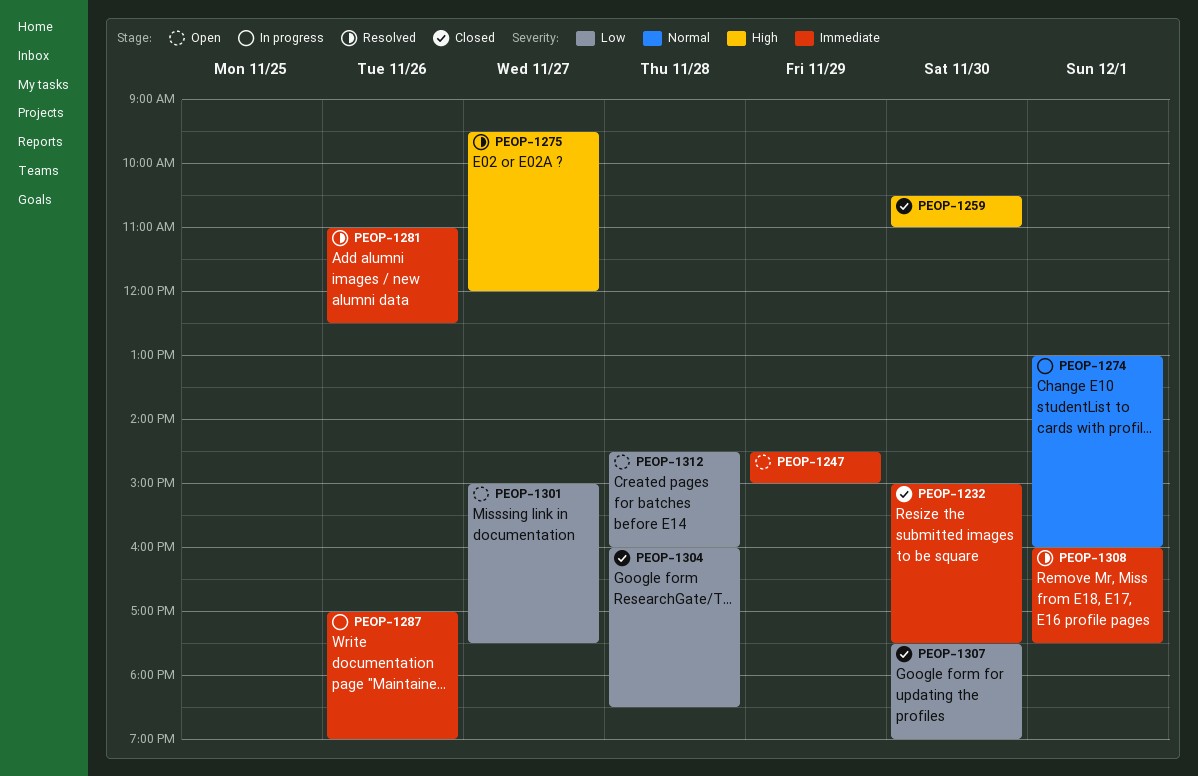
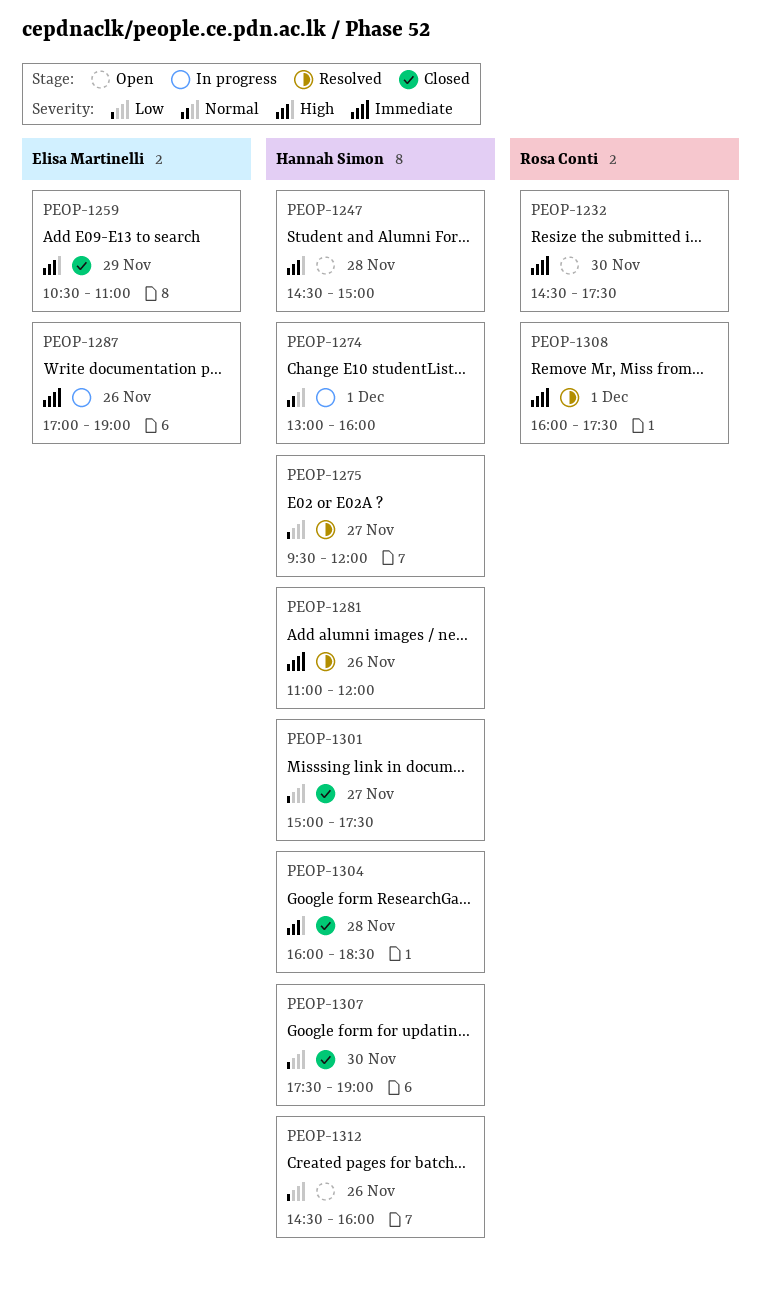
PEOP-1232, status: Closed -> Open
PEOP-1232, begins: 15:00 -> 14:30
PEOP-1247, priority: Immediate -> High
PEOP-1247, day: Nov 29 -> Nov 28
PEOP-1259, day: Nov 30 -> Nov 29
PEOP-1275, priority: High -> Low
PEOP-1281, ends: 12:30 -> 12:00
PEOP-1301, status: Open -> Closed
PEOP-1304, priority: Low -> High
PEOP-1312, day: Nov 28 -> Nov 26

